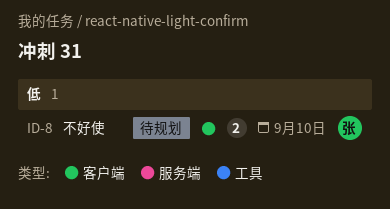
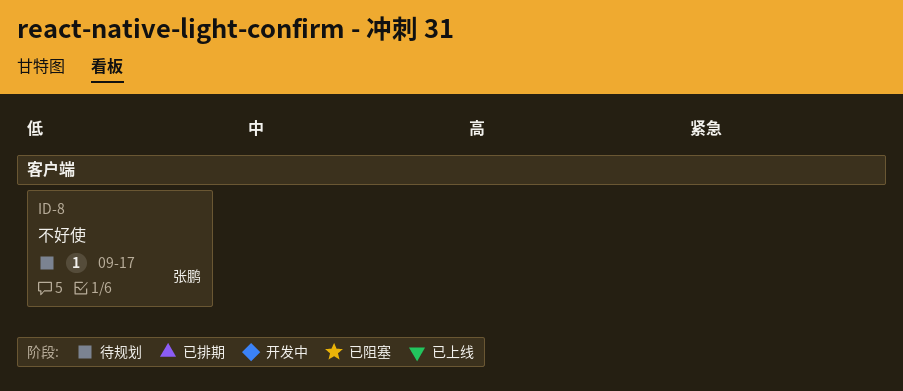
ID-8, estimate: 2 -> 1
ID-8, due: Sep 10 -> Sep 17

